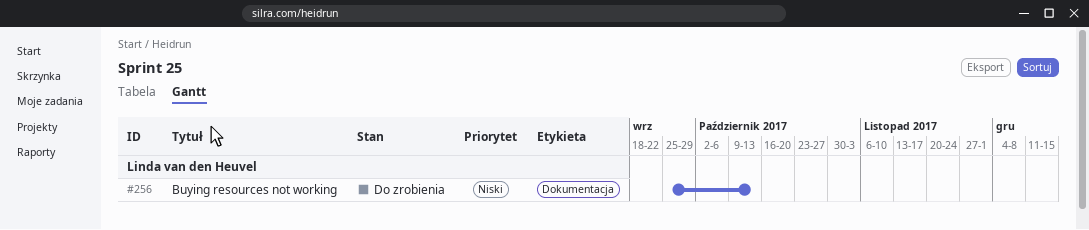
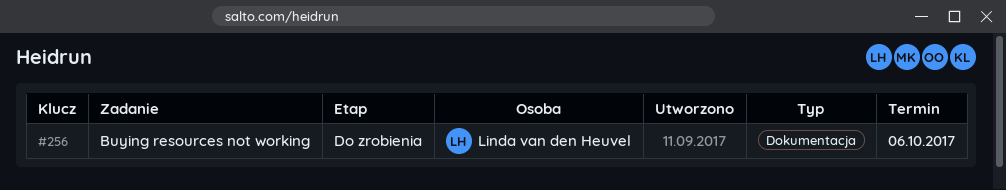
#256, due: Oct 13 -> Oct 6

